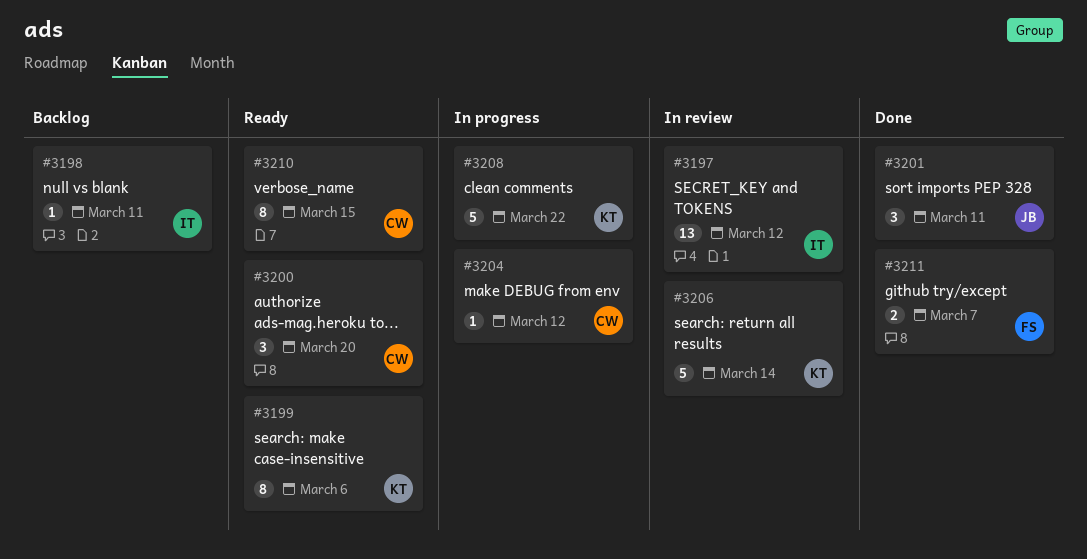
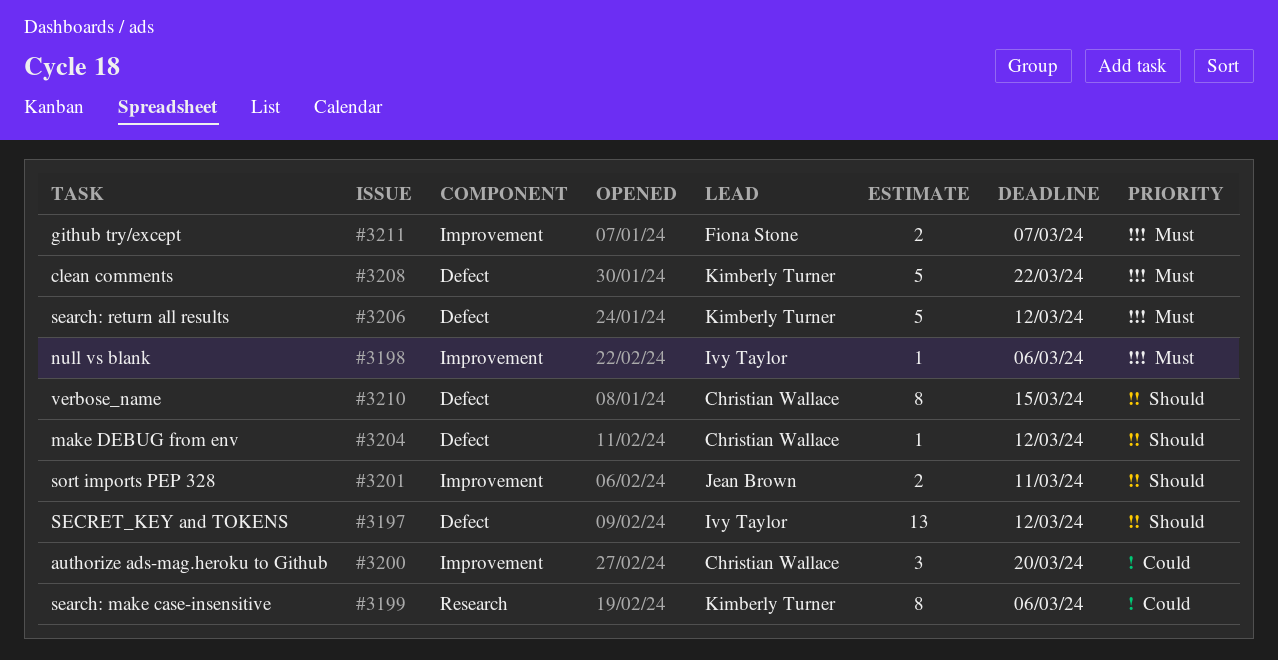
#3198, due: Mar 11 -> Mar 6
#3201, estimate: 3 -> 2
#3206, due: Mar 14 -> Mar 12

